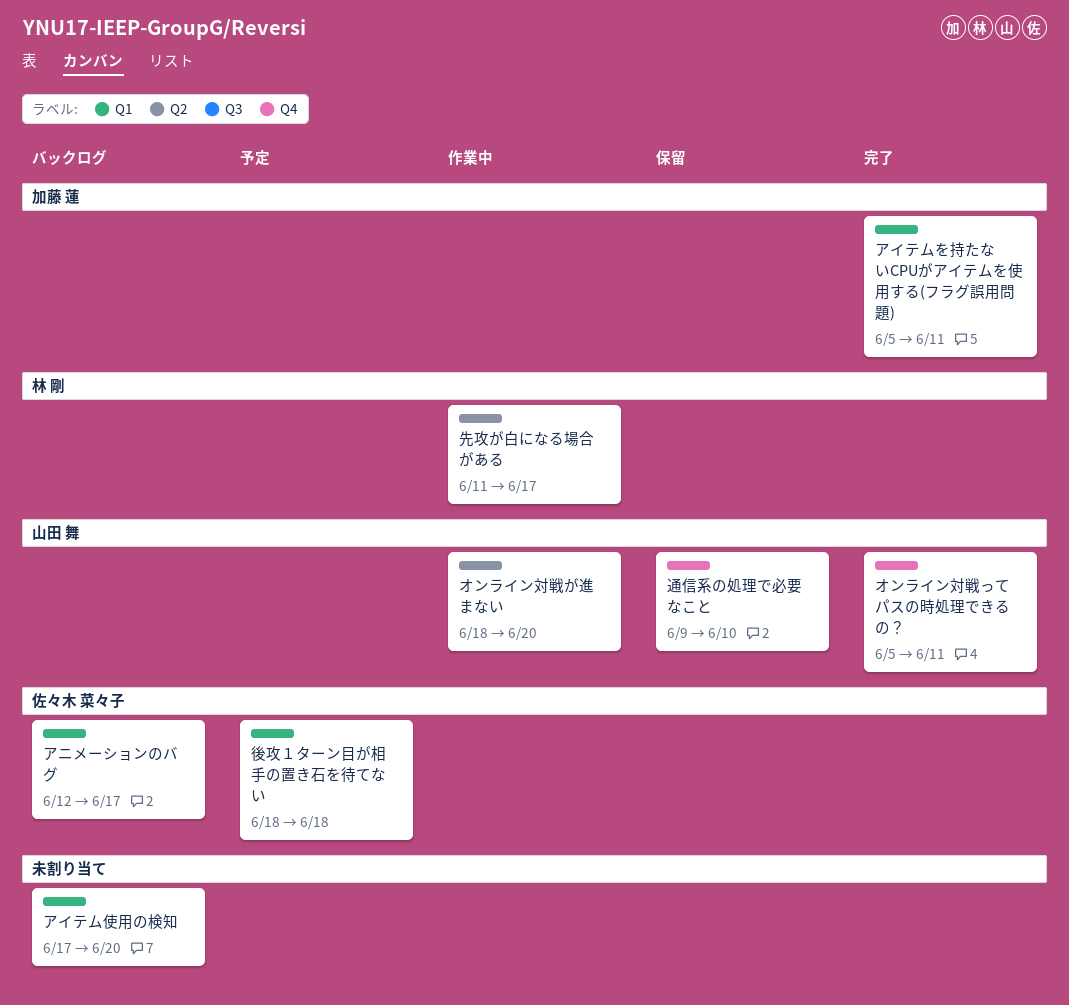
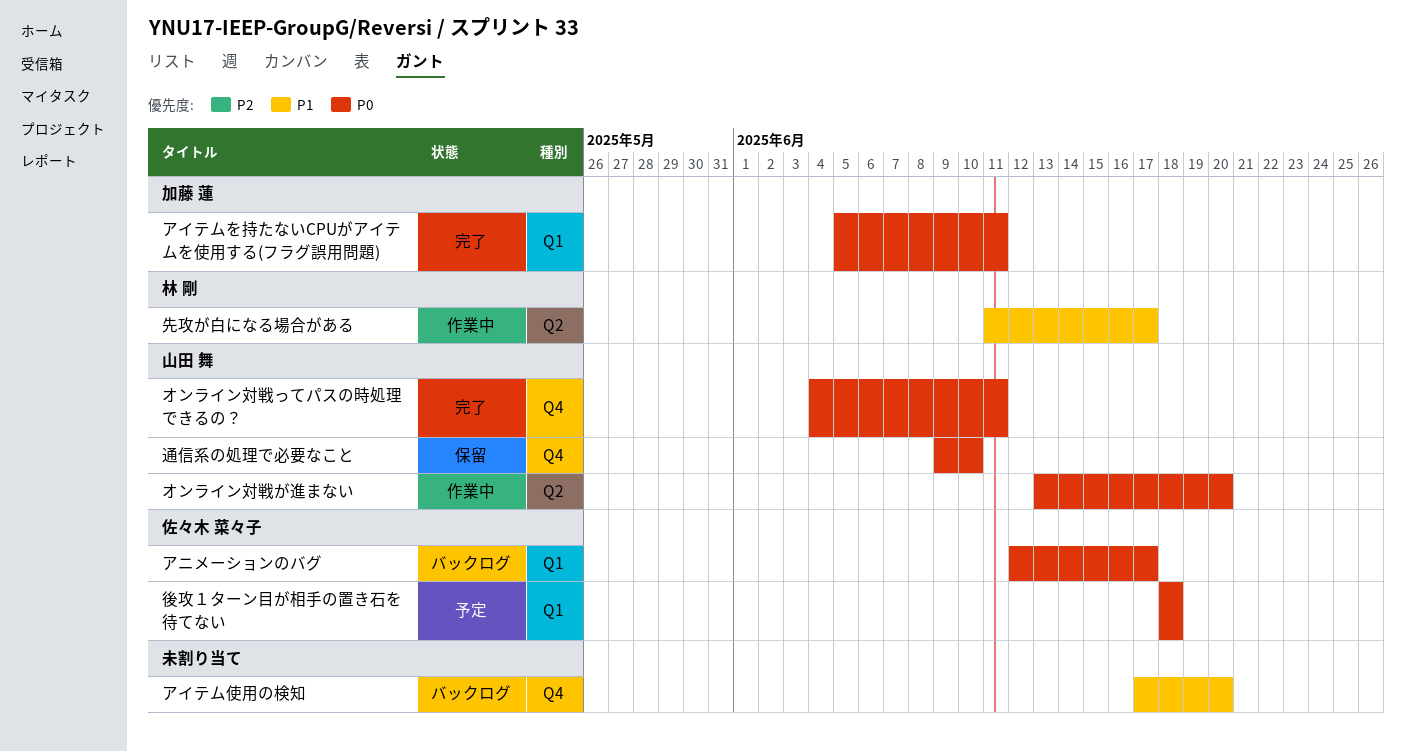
アイテム使用の検知, label: Q1 -> Q4
オンライン対戦が進まない, start: Jun 18 -> Jun 13
オンライン対戦ってパスの時処理できるの？, start: Jun 5 -> Jun 4

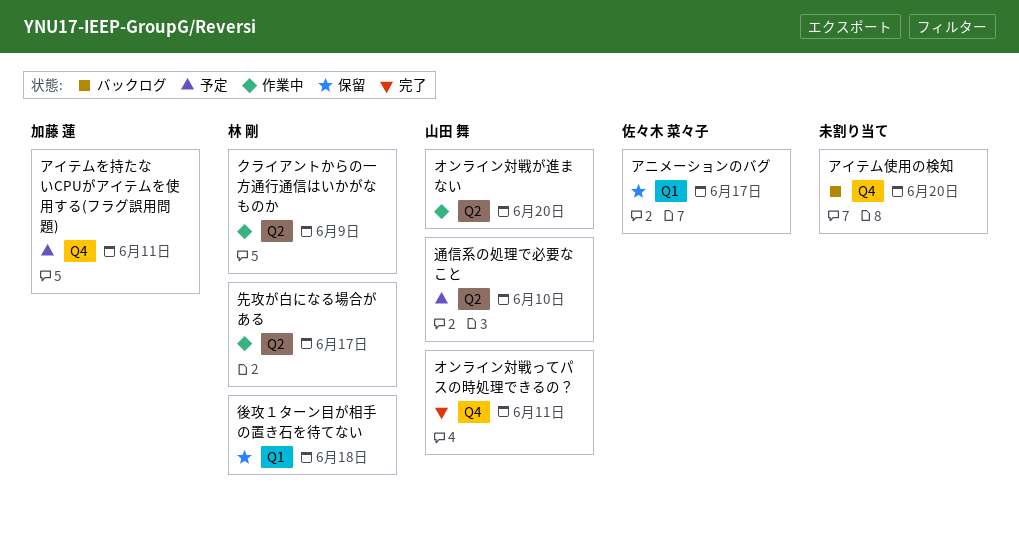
アイテムを持たないCPUがアイテムを使用する(フラグ誤用問題), status: 完了 -> 予定
アイテムを持たないCPUがアイテムを使用する(フラグ誤用問題), label: Q1 -> Q4
アニメーションのバグ, status: バックログ -> 保留
クライアントからの一方通行通信はいかがなものか: none -> present
後攻１ターン目が相手の置き石を待てない, status: 予定 -> 保留
後攻１ターン目が相手の置き石を待てない, owner: 佐々木 菜々子 -> 林 剛
通信系の処理で必要なこと, status: 保留 -> 予定
通信系の処理で必要なこと, label: Q4 -> Q2

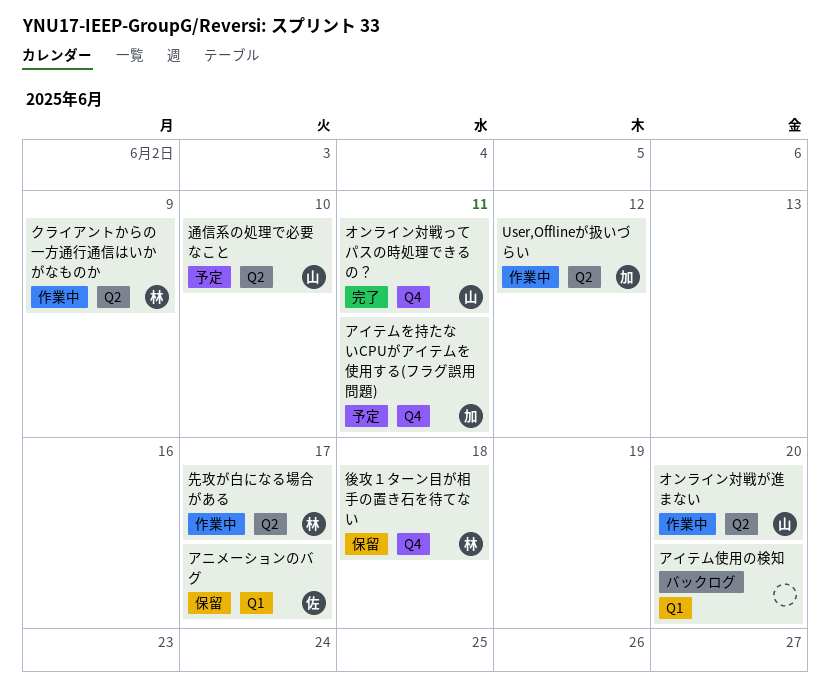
User,Offlineが扱いづらい: none -> present
アイテム使用の検知, label: Q4 -> Q1
後攻１ターン目が相手の置き石を待てない, label: Q1 -> Q4

